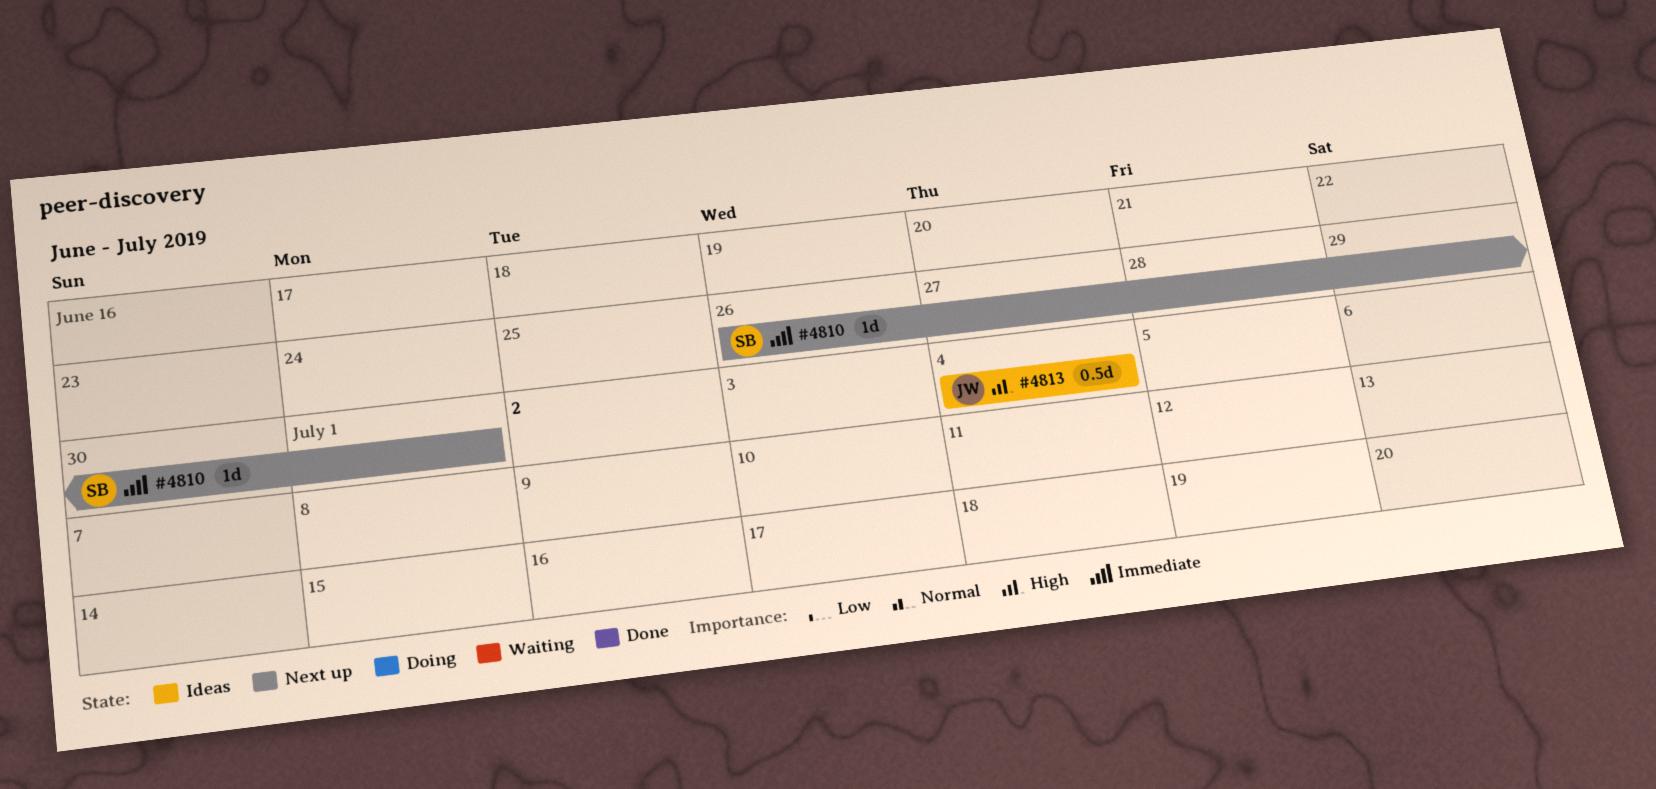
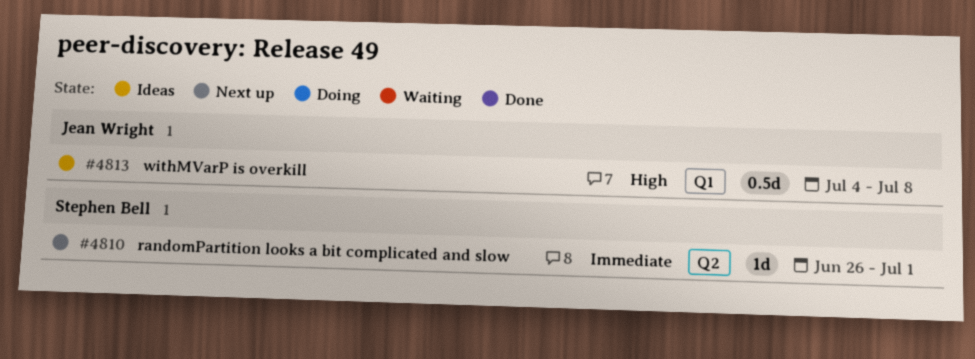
#4813, due: Jul 4 -> Jul 8

